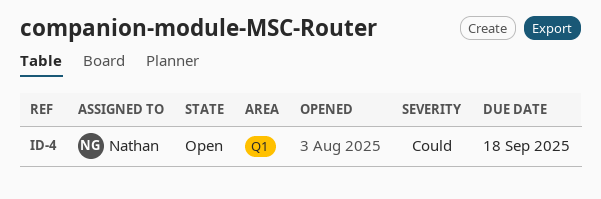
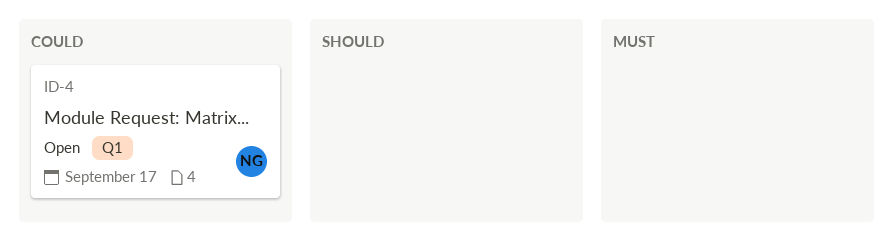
ID-4, due: Sep 18 -> Sep 17

